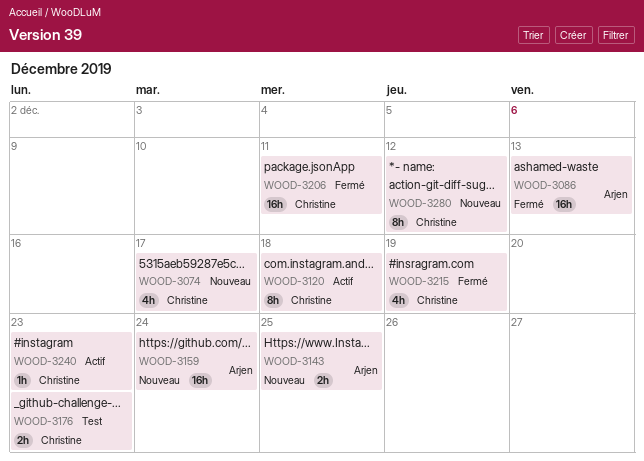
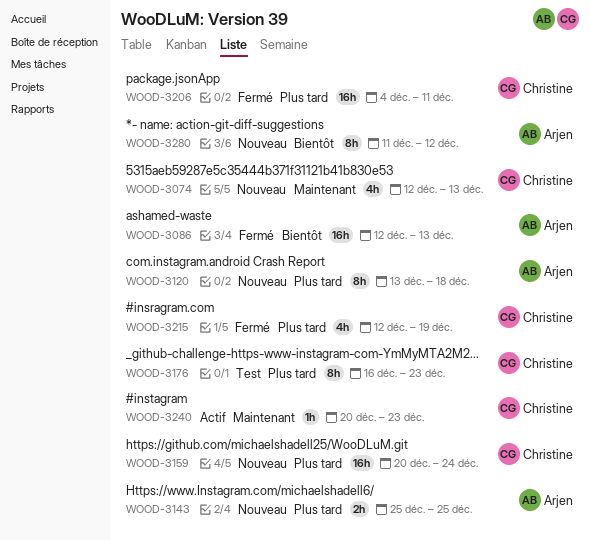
WOOD-3074, due: Dec 17 -> Dec 13
WOOD-3120, status: Actif -> Nouveau
WOOD-3120, owner: Christine -> Arjen
WOOD-3159, owner: Arjen -> Christine
WOOD-3176, estimate: 2h -> 8h
WOOD-3280, owner: Christine -> Arjen

